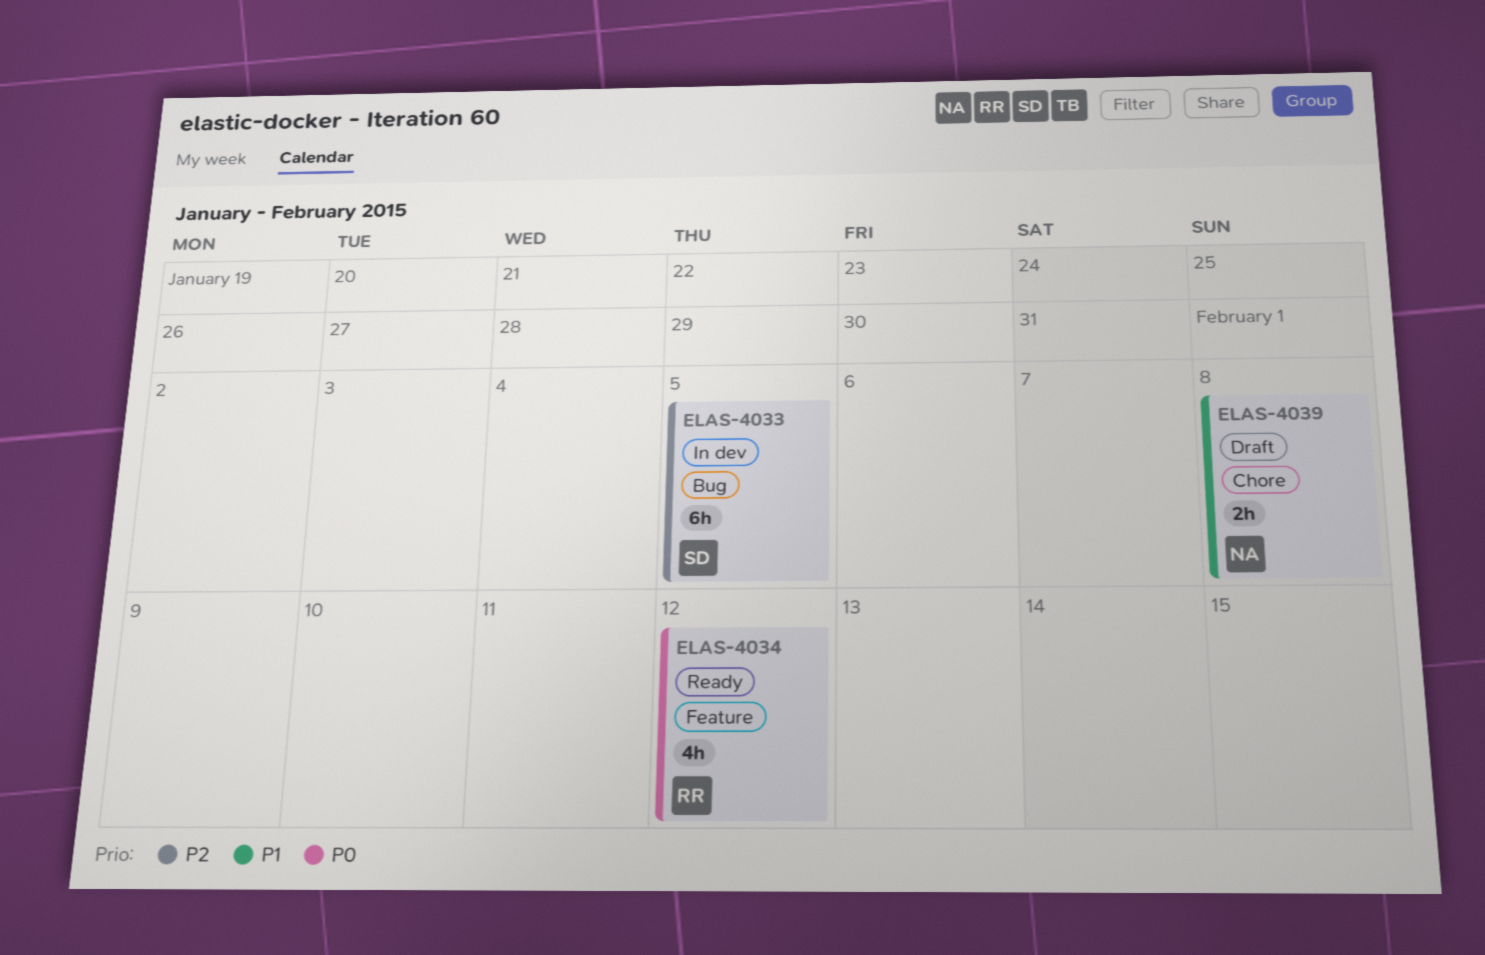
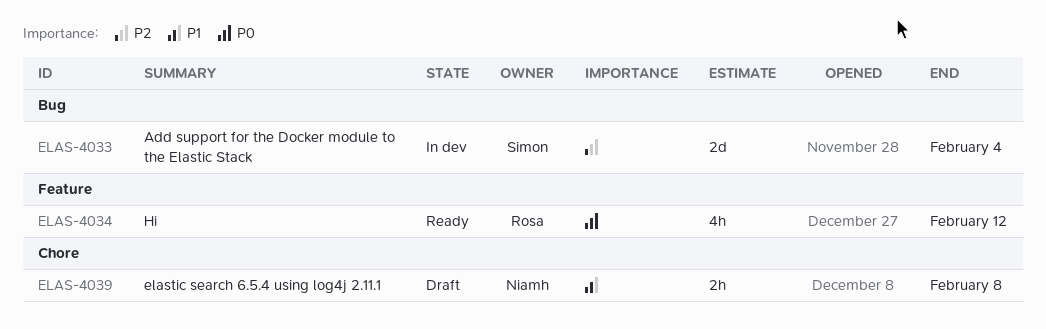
ELAS-4033, estimate: 6h -> 2d
ELAS-4033, due: Feb 5 -> Feb 4

